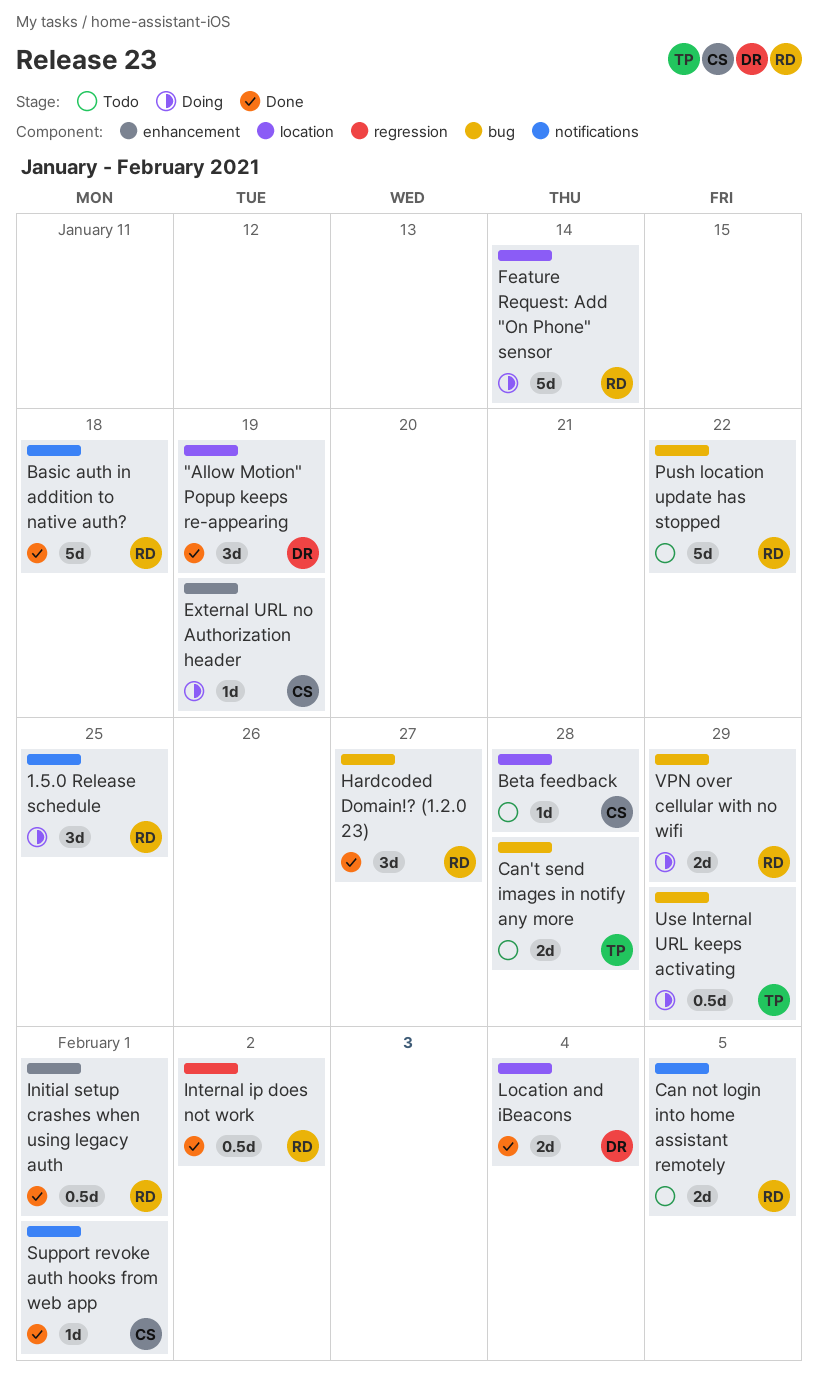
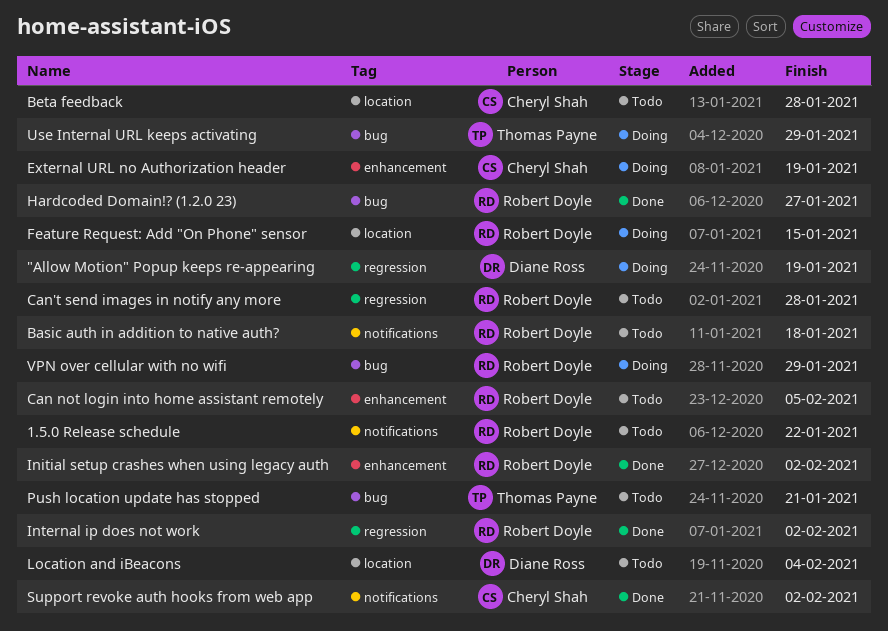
"Allow Motion" Popup keeps re-appearing, status: Done -> Doing
"Allow Motion" Popup keeps re-appearing, label: location -> regression
1.5.0 Release schedule, status: Doing -> Todo
1.5.0 Release schedule, due: Jan 25 -> Jan 22
Basic auth in addition to native auth?, status: Done -> Todo
Can not login into home assistant remotely, label: notifications -> enhancement
Can't send images in notify any more, owner: Thomas Payne -> Robert Doyle
Can't send images in notify any more, label: bug -> regression
Feature Request: Add "On Phone" sensor, due: Jan 14 -> Jan 15
Initial setup crashes when using legacy auth, due: Feb 1 -> Feb 2
Location and iBeacons, status: Done -> Todo
Push location update has stopped, owner: Robert Doyle -> Thomas Payne
Push location update has stopped, due: Jan 22 -> Jan 21
Support revoke auth hooks from web app, due: Feb 1 -> Feb 2

